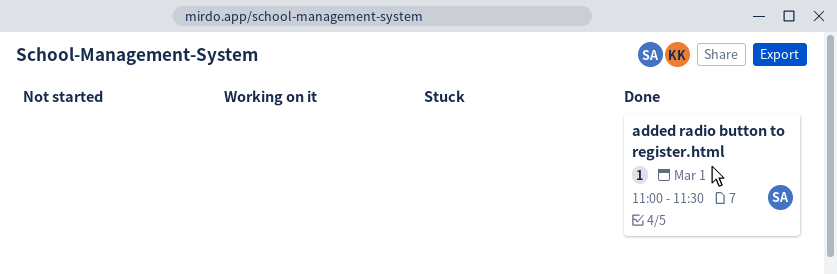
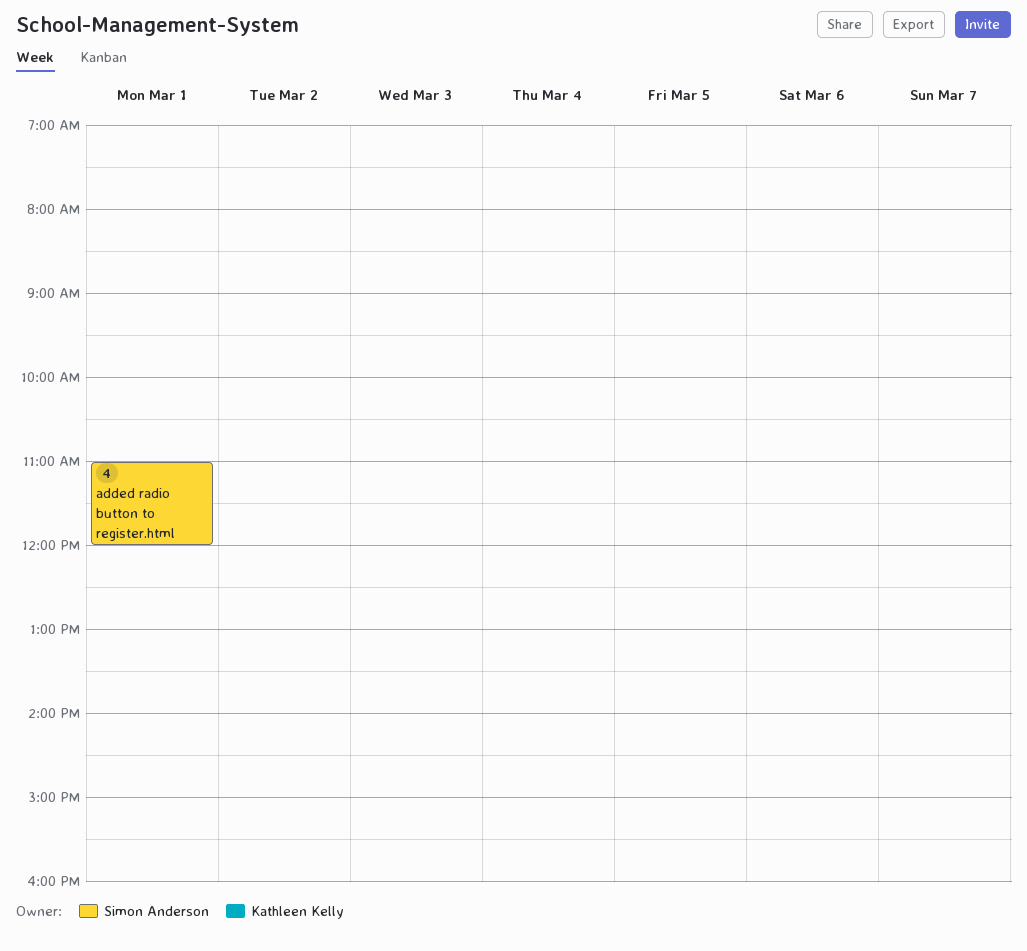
added radio button to register.html, estimate: 1 -> 4
added radio button to register.html, ends: 11:30 -> 12:00

